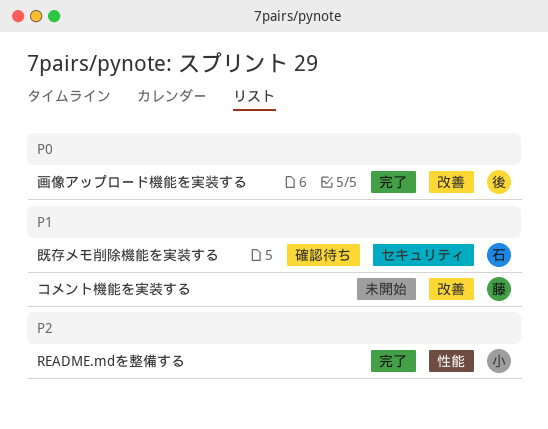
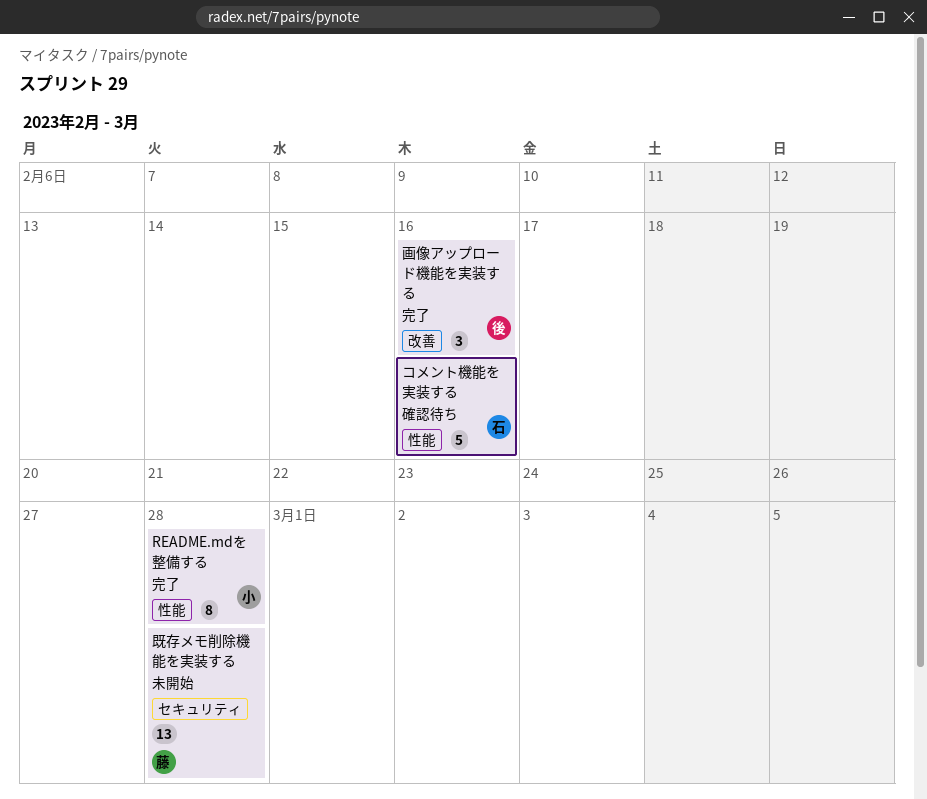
コメント機能を実装する, status: 未開始 -> 確認待ち
コメント機能を実装する, owner: 藤 -> 石
コメント機能を実装する, label: 改善 -> 性能
既存メモ削除機能を実装する, status: 確認待ち -> 未開始
既存メモ削除機能を実装する, owner: 石 -> 藤

